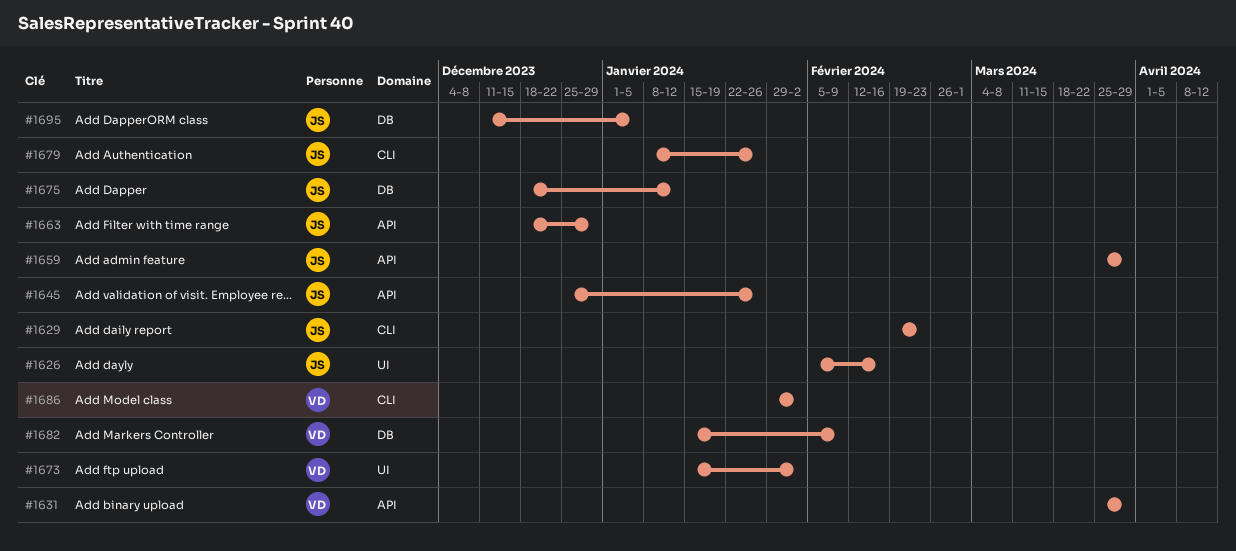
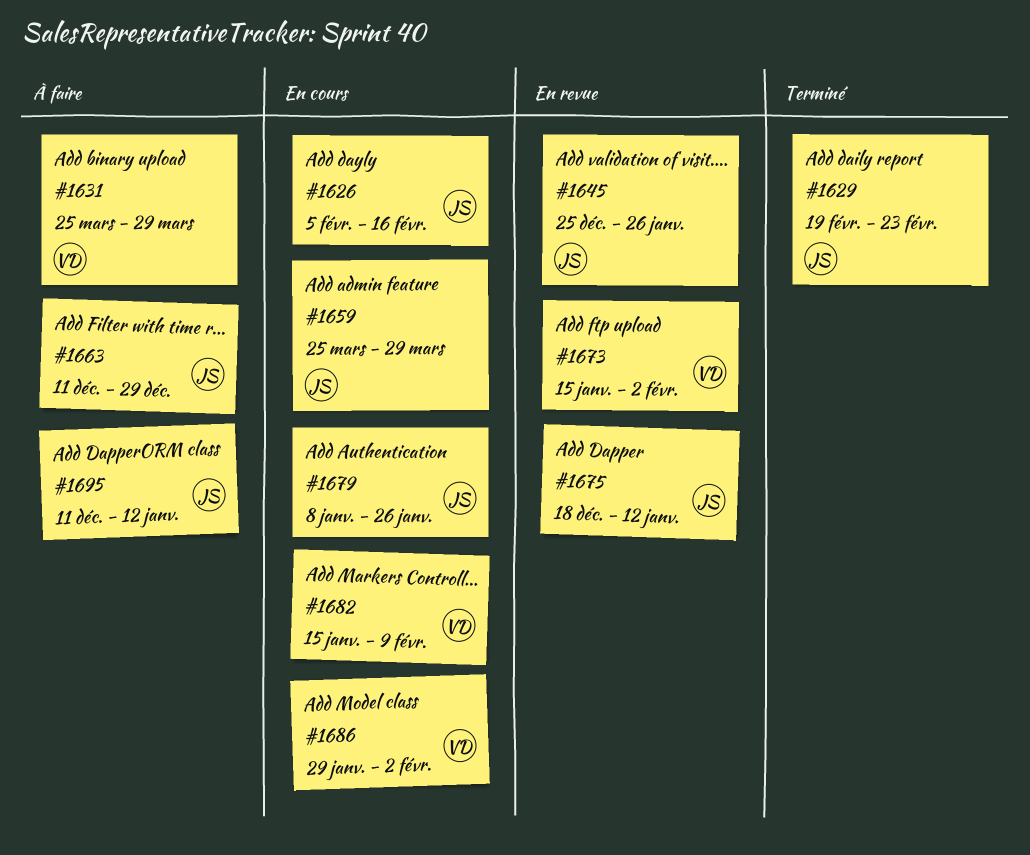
#1663, start: Dec 18 -> Dec 11
#1695, due: Jan 5 -> Jan 12

